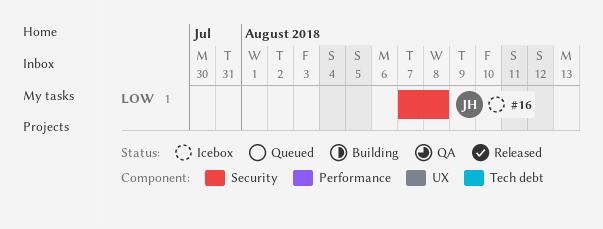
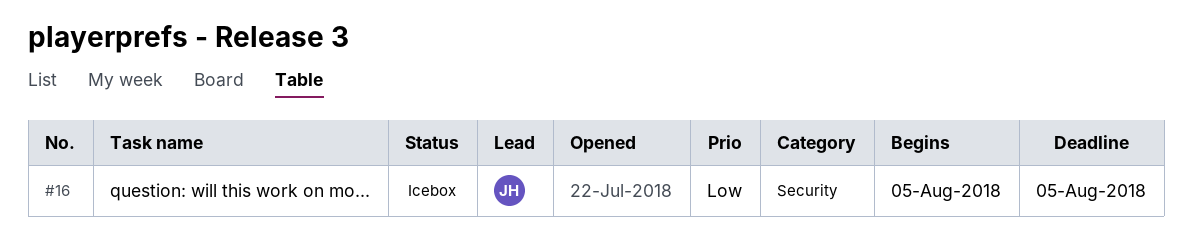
#16, start: Aug 7 -> Aug 5
#16, due: Aug 8 -> Aug 5

